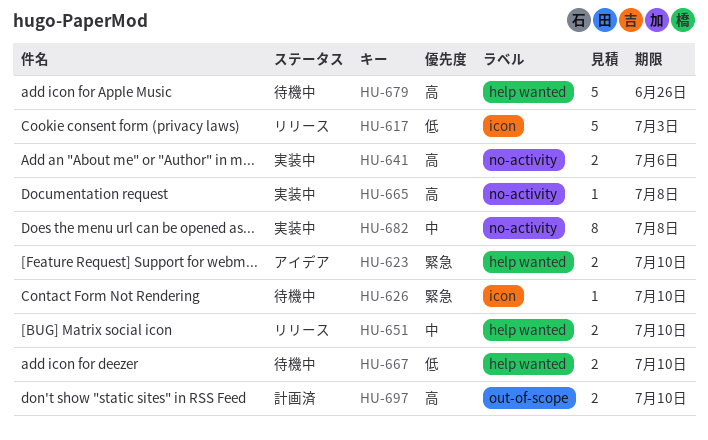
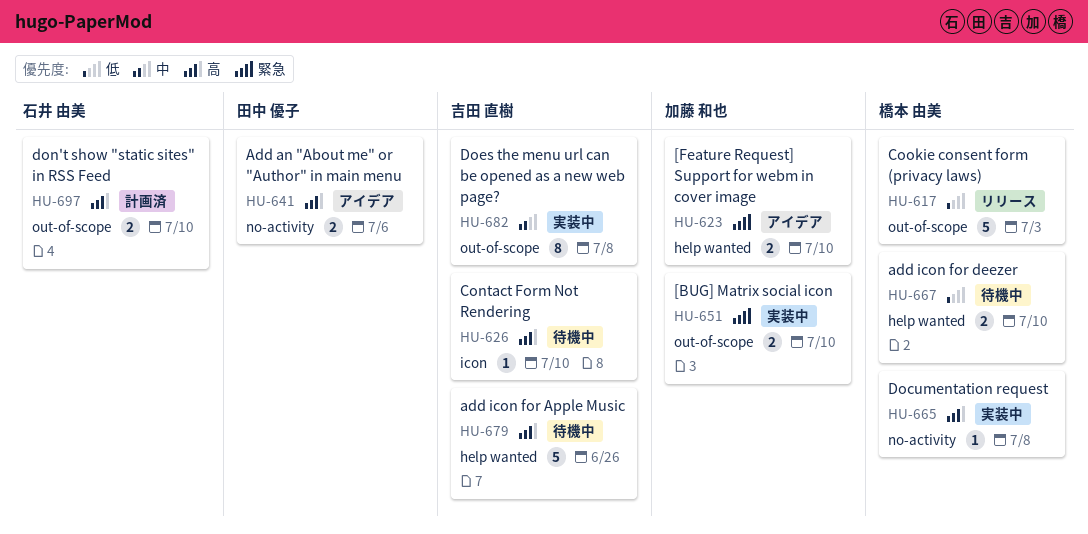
HU-617, label: icon -> out-of-scope
HU-626, priority: 緊急 -> 高
HU-641, status: 実装中 -> アイデア
HU-651, status: リリース -> 実装中
HU-651, priority: 中 -> 緊急
HU-651, label: help wanted -> out-of-scope
HU-682, label: no-activity -> out-of-scope

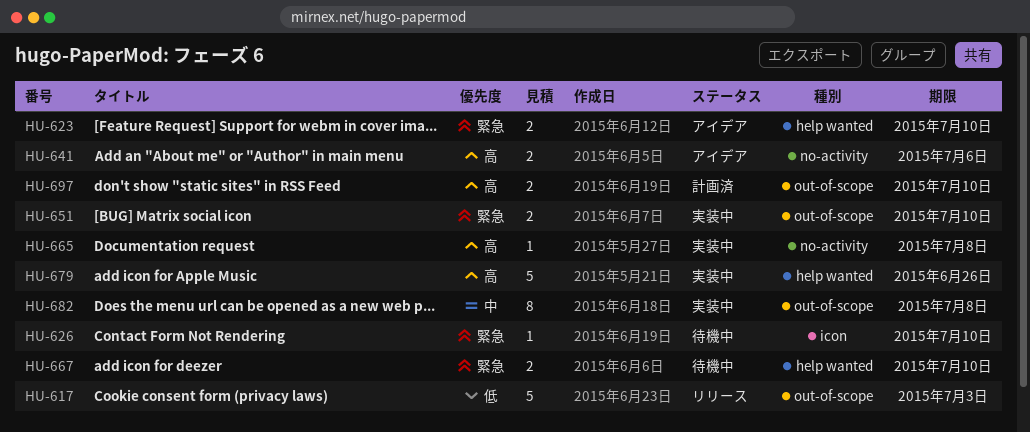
HU-626, priority: 高 -> 緊急
HU-667, priority: 低 -> 緊急
HU-679, status: 待機中 -> 実装中

